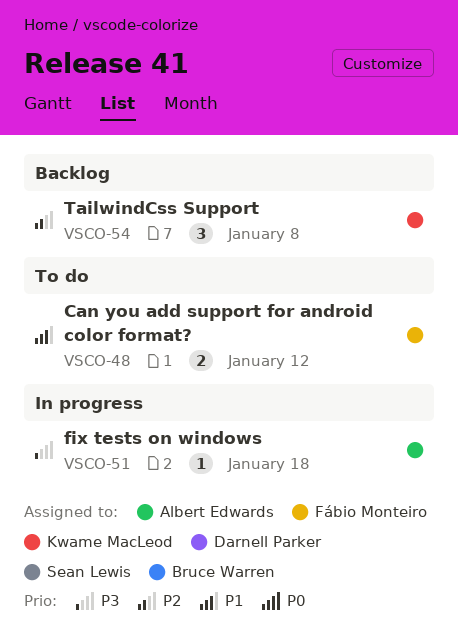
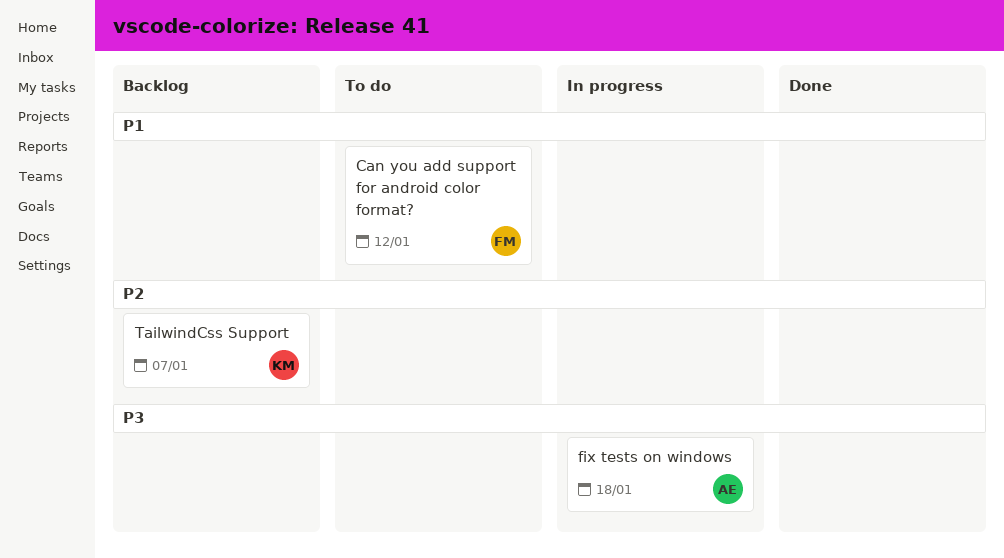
TailwindCss Support, due: Jan 8 -> Jan 7

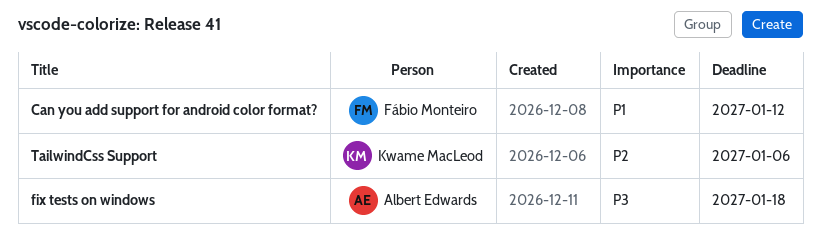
TailwindCss Support, due: Jan 7 -> Jan 6

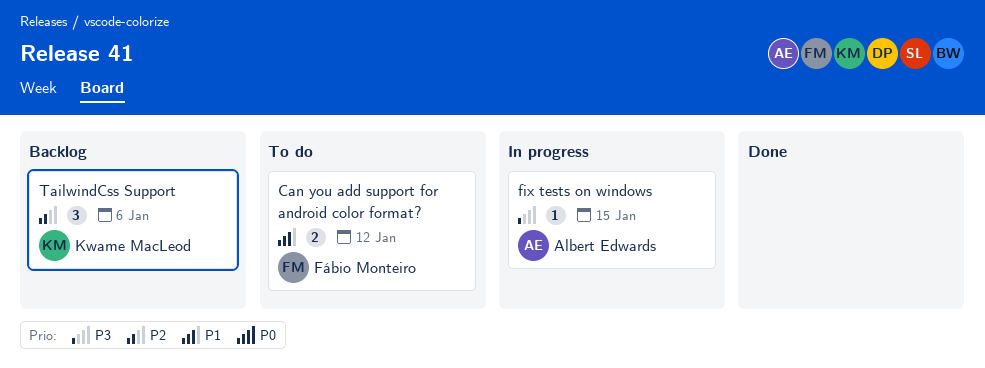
fix tests on windows, due: Jan 18 -> Jan 15

